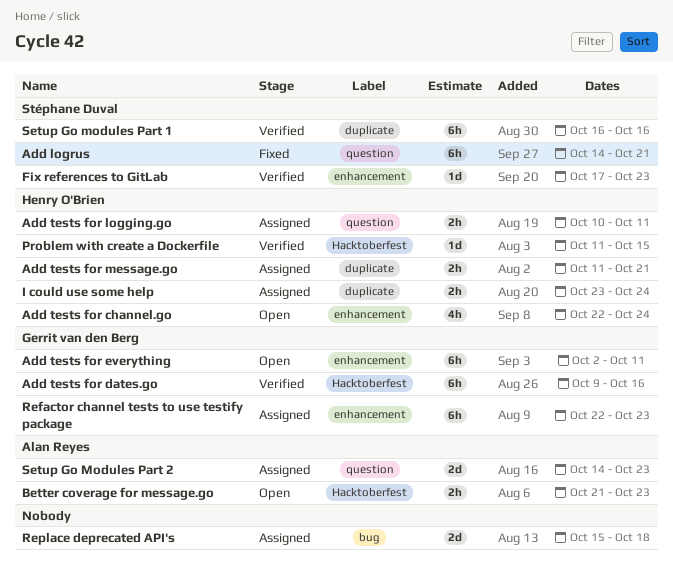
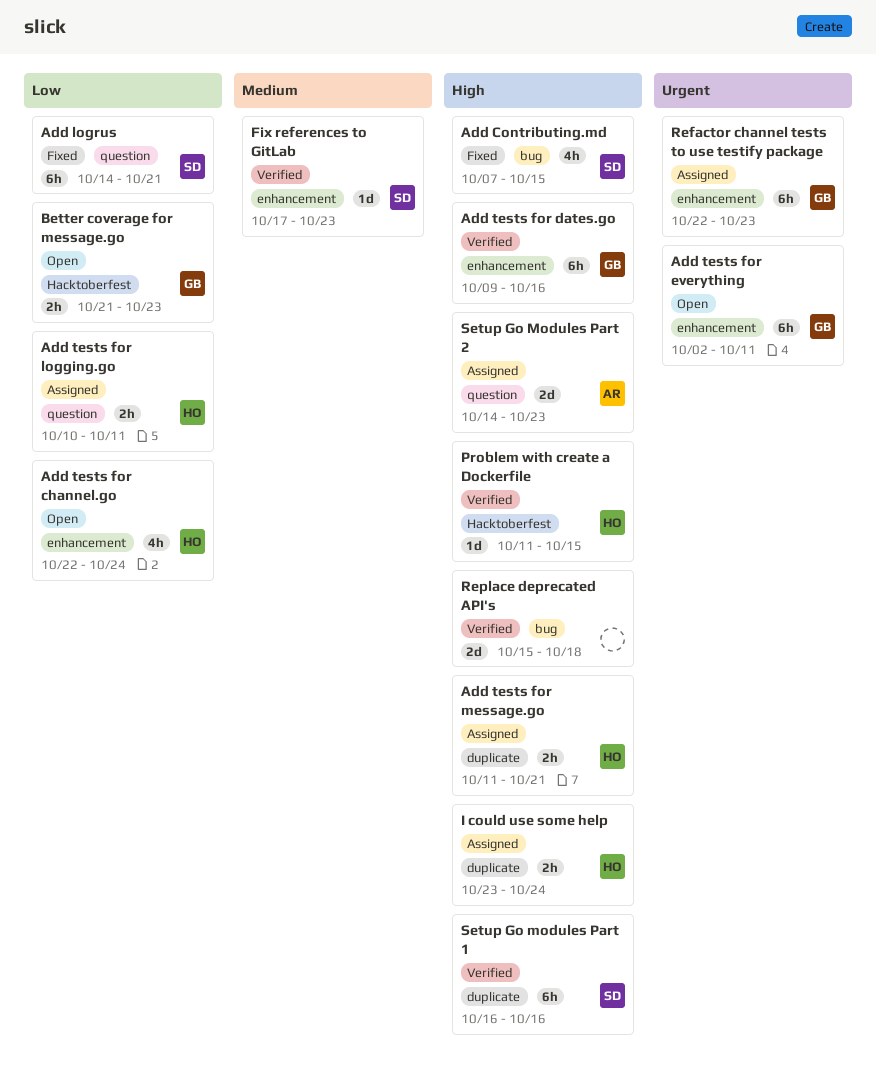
Add Contributing.md: none -> present
Add tests for dates.go, label: Hacktoberfest -> enhancement
Better coverage for message.go, owner: Alan Reyes -> Gerrit van den Berg
Replace deprecated API's, status: Assigned -> Verified

